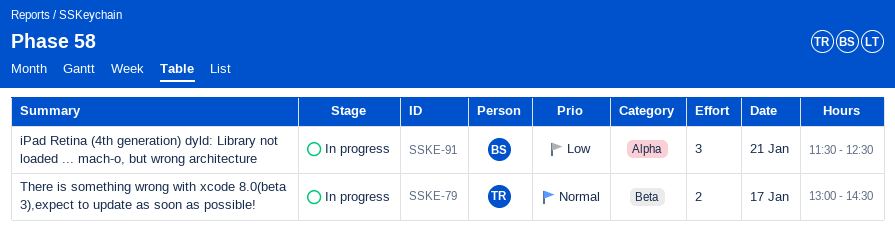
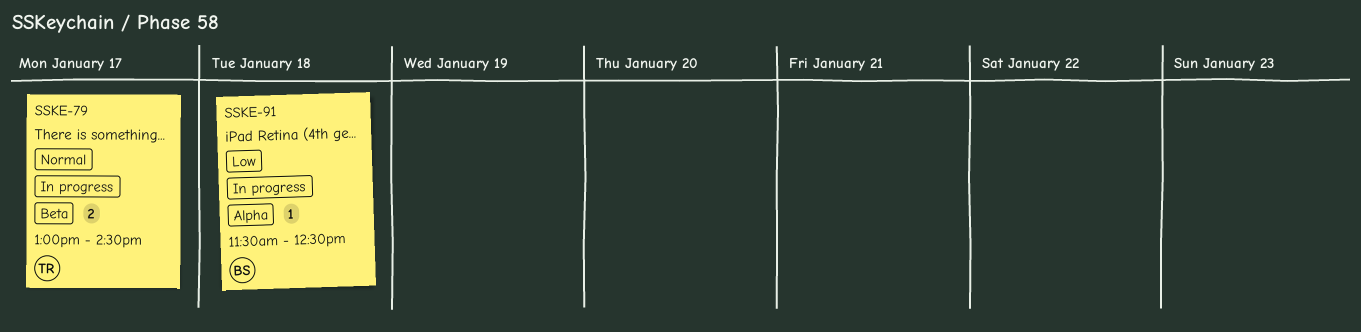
SSKE-91, estimate: 3 -> 1
SSKE-91, day: Jan 21 -> Jan 18

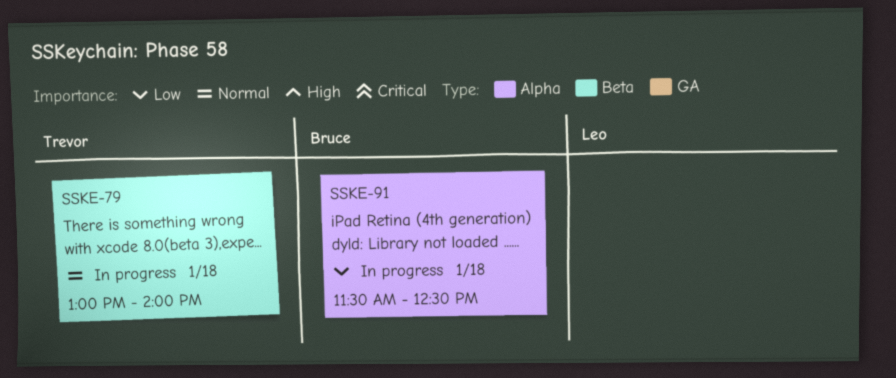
SSKE-79, day: Jan 17 -> Jan 18
SSKE-79, ends: 14:30 -> 14:00

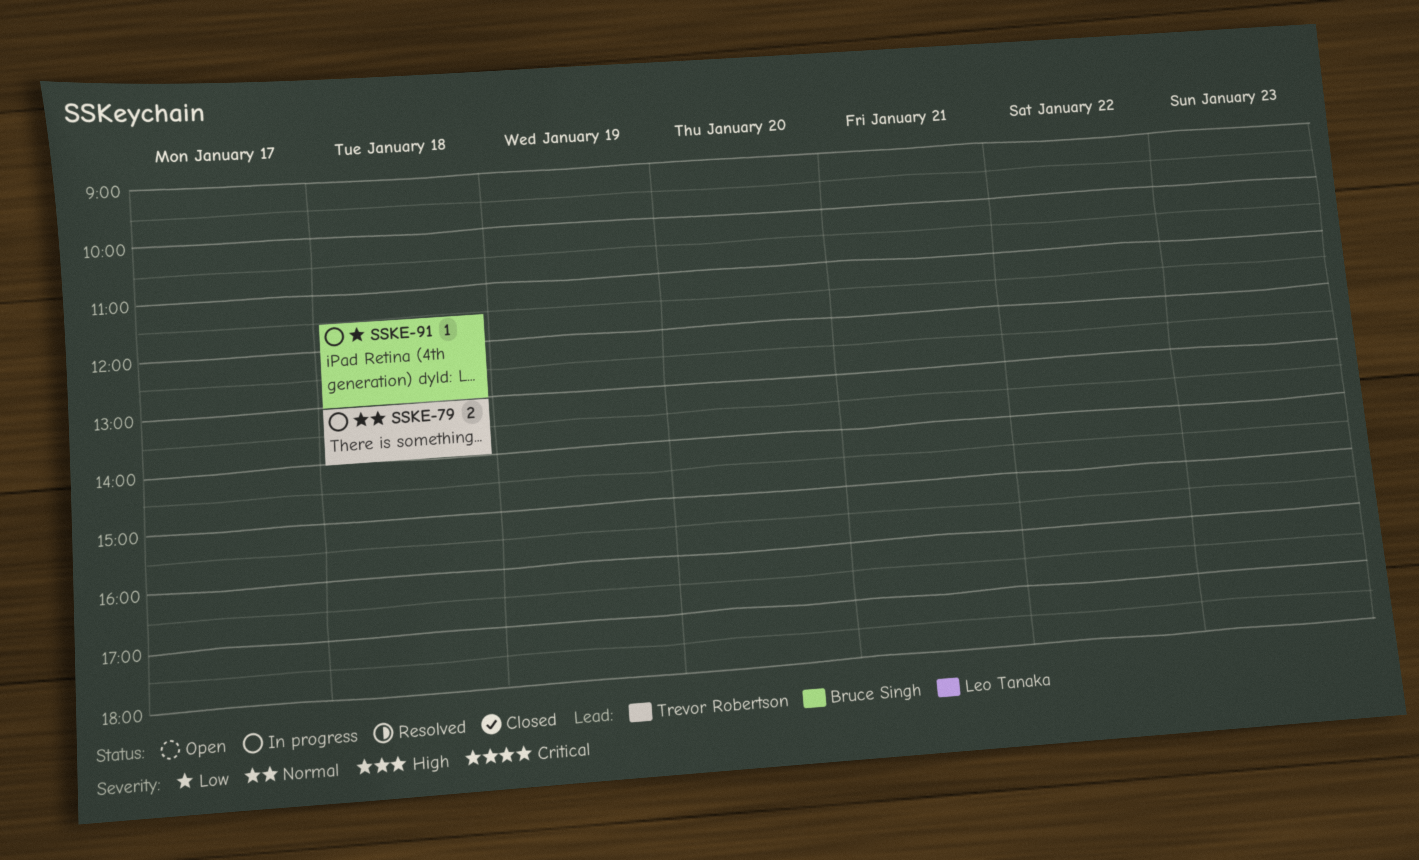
SSKE-91, ends: 12:30 -> 13:00

